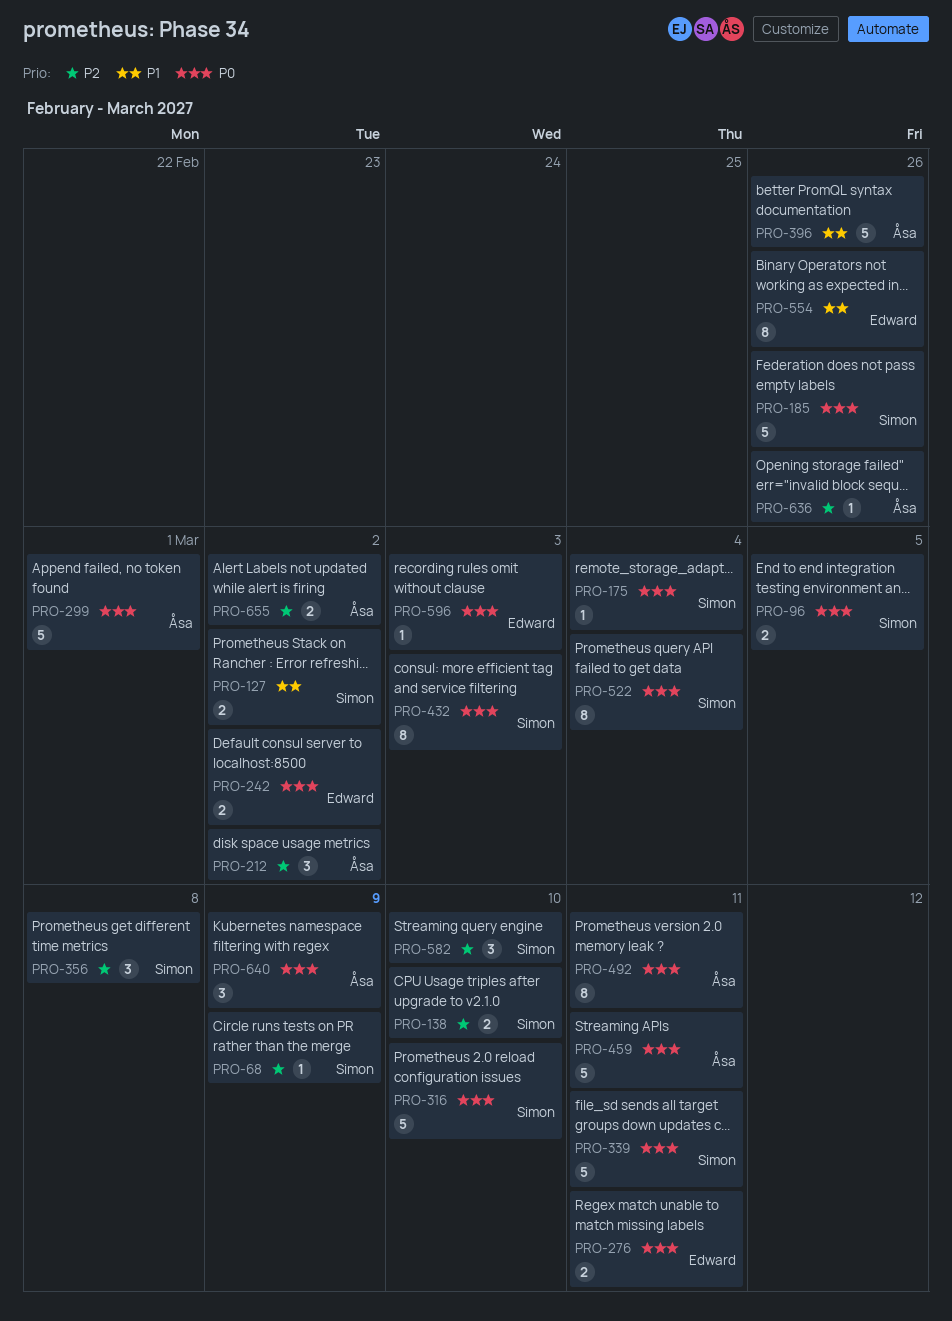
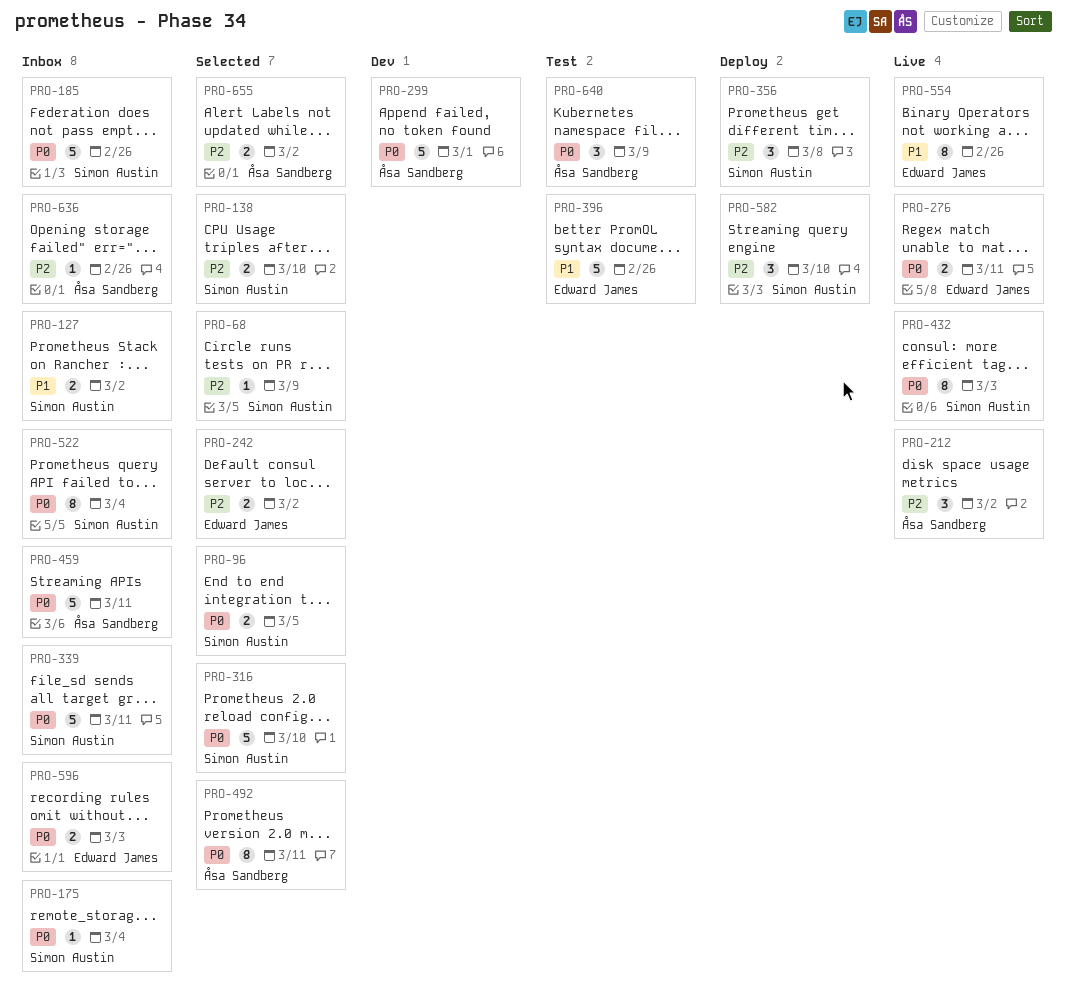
PRO-242, priority: P0 -> P2
PRO-396, owner: Åsa Sandberg -> Edward James
PRO-596, estimate: 1 -> 2

